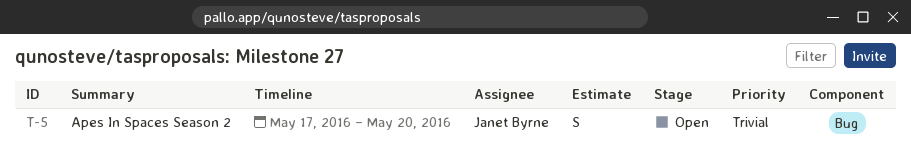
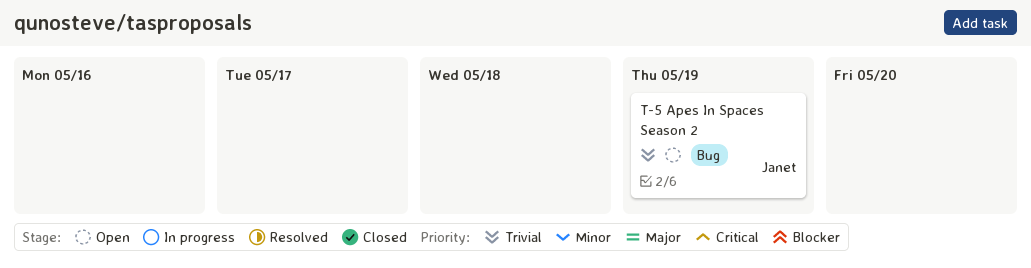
T-5, due: May 20 -> May 19

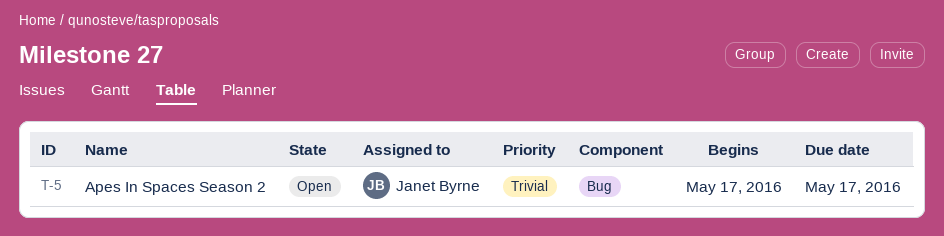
T-5, due: May 19 -> May 17

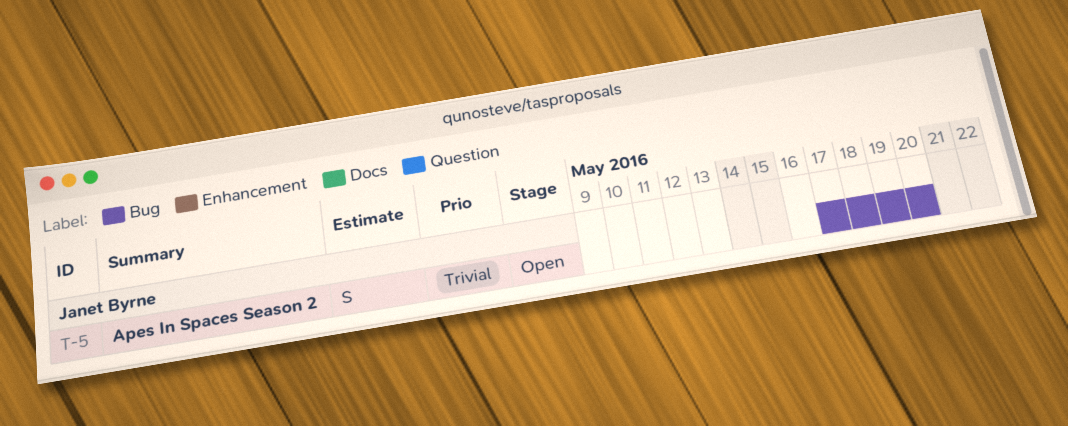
T-5, due: May 17 -> May 20

